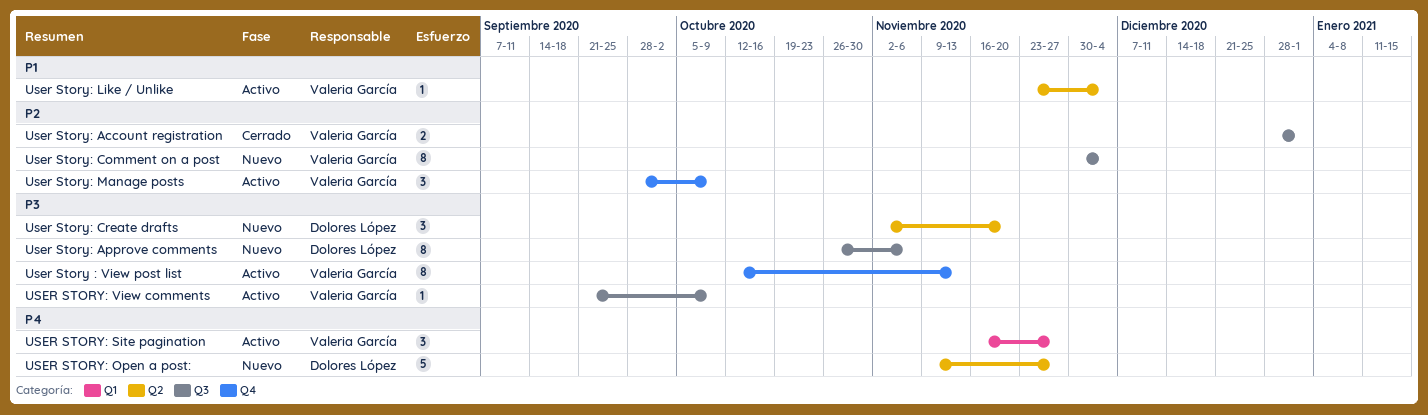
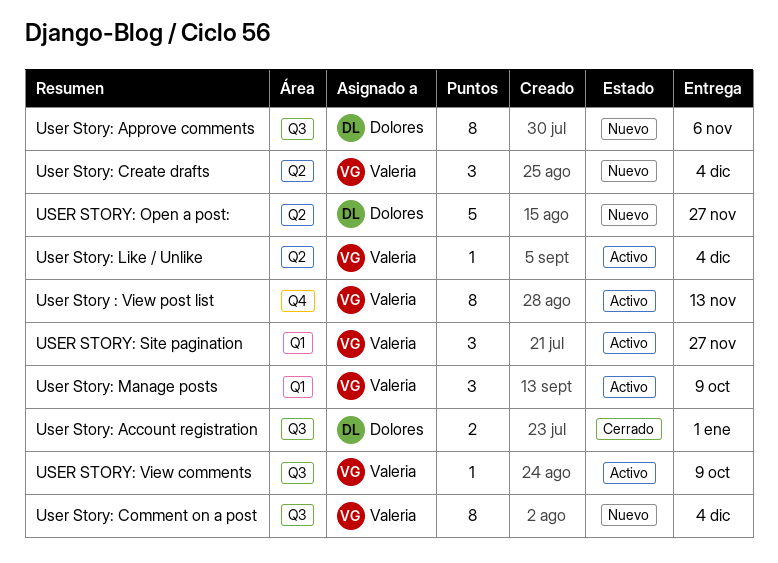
User Story: Account registration, owner: Valeria García -> Dolores López
User Story: Create drafts, owner: Dolores López -> Valeria García
User Story: Create drafts, due: Nov 20 -> Dec 4
User Story: Manage posts, label: Q4 -> Q1

